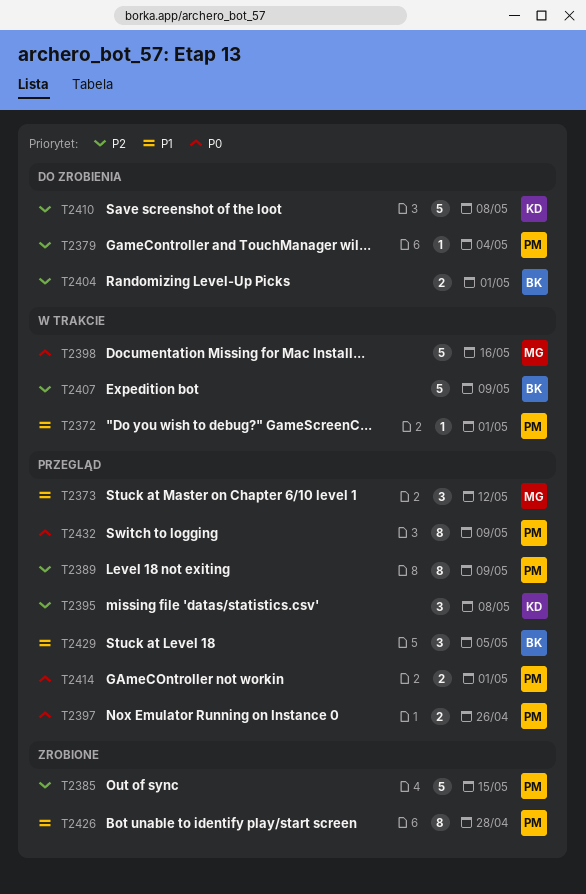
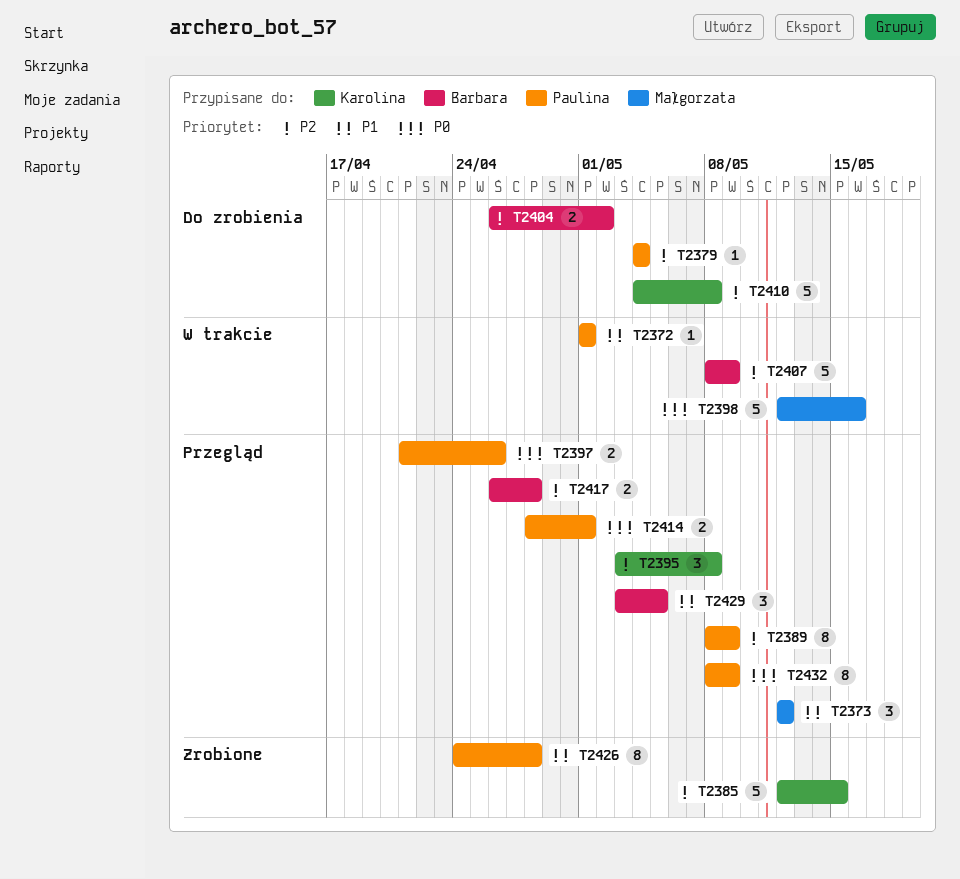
T2385, owner: Paulina -> Karolina
T2404, due: May 1 -> May 2
T2417: none -> present

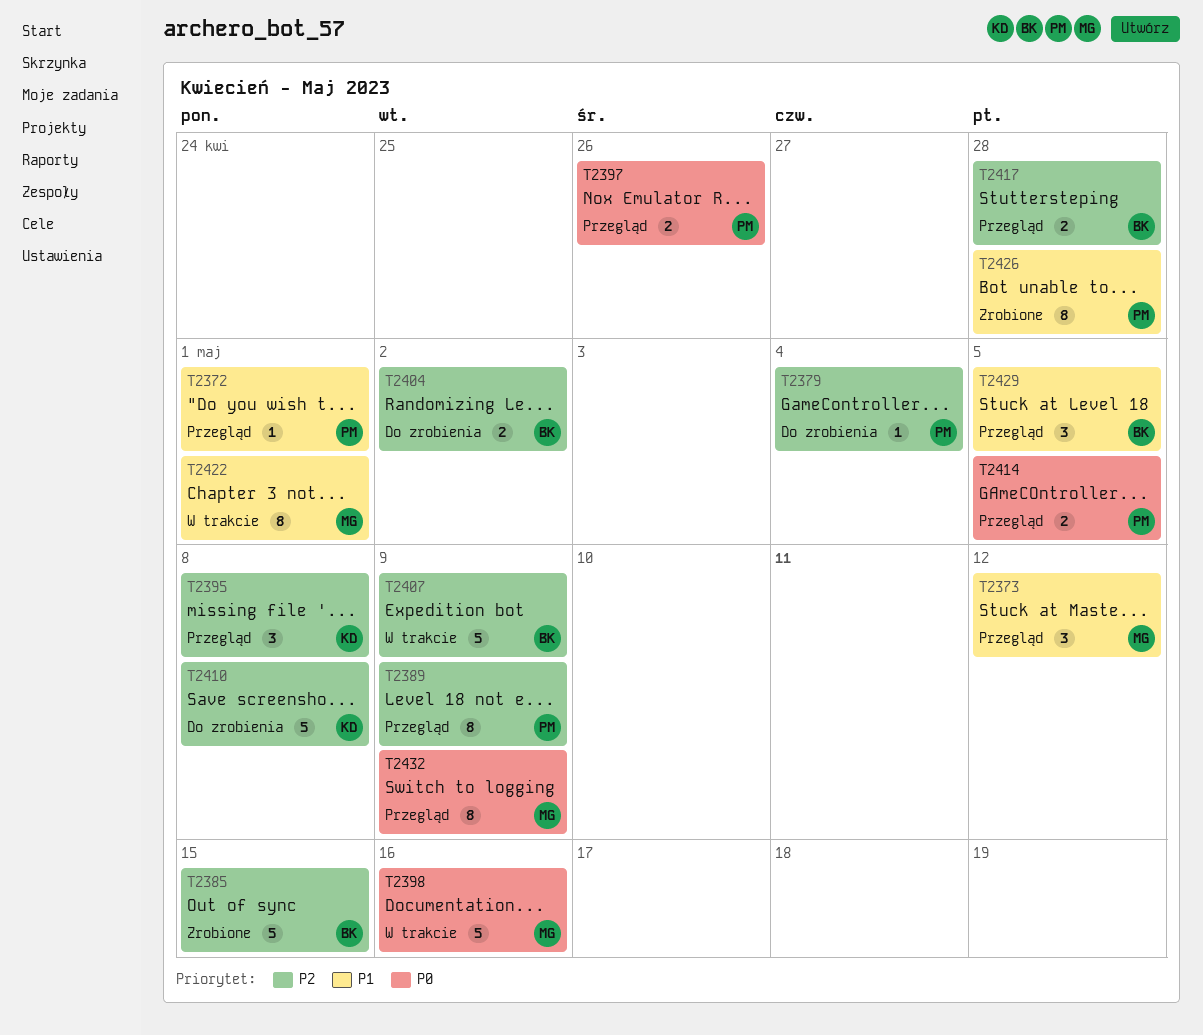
T2372, status: W trakcie -> Przegląd
T2385, owner: Karolina -> Barbara
T2414, due: May 1 -> May 5
T2422: none -> present
T2432, owner: Paulina -> Małgorzata

